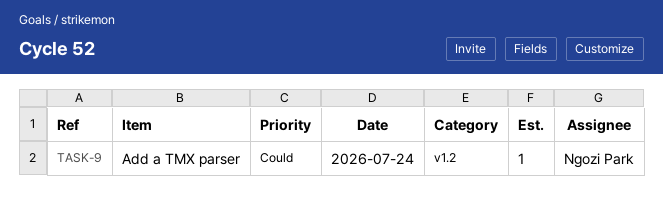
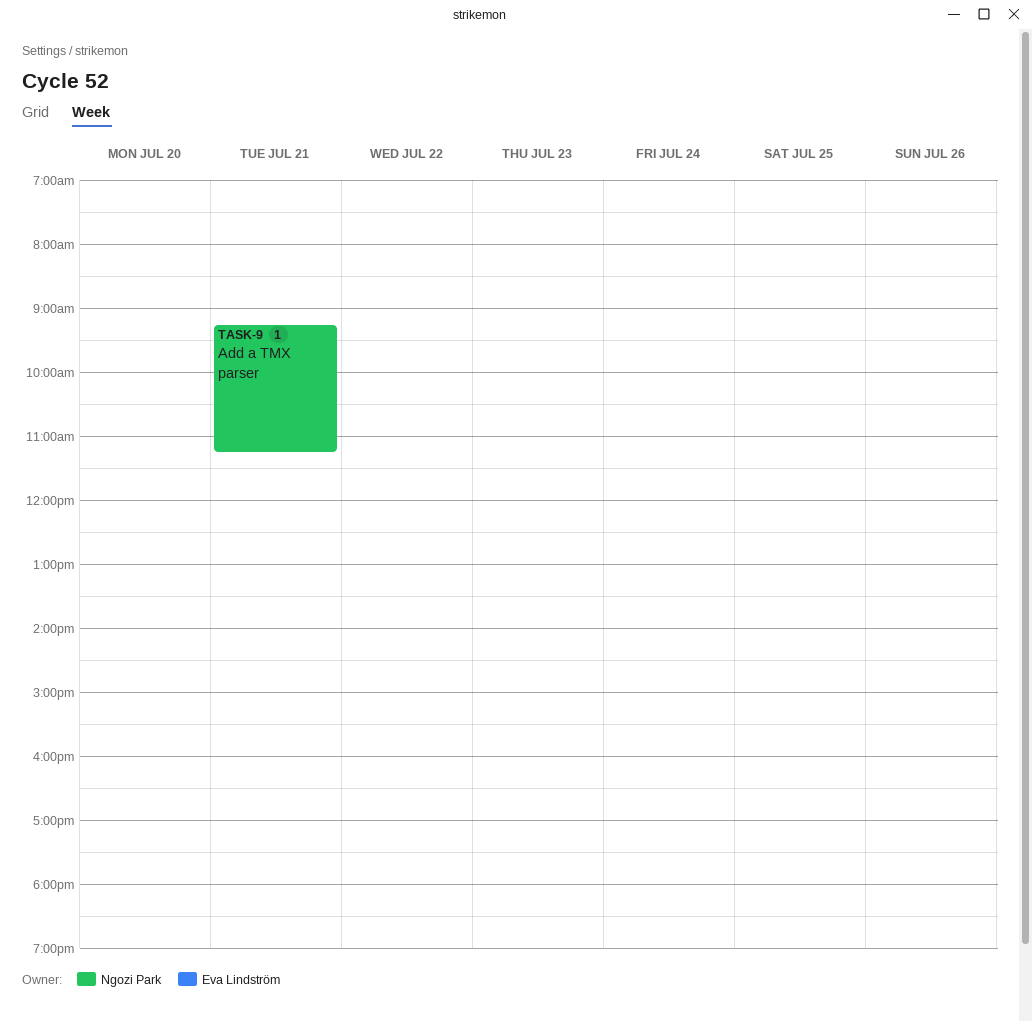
TASK-9, day: Jul 24 -> Jul 21

